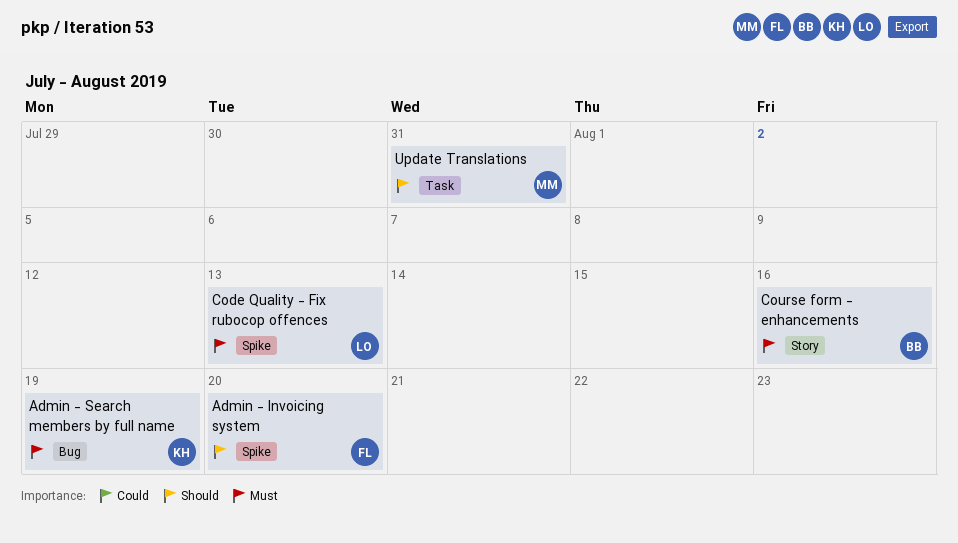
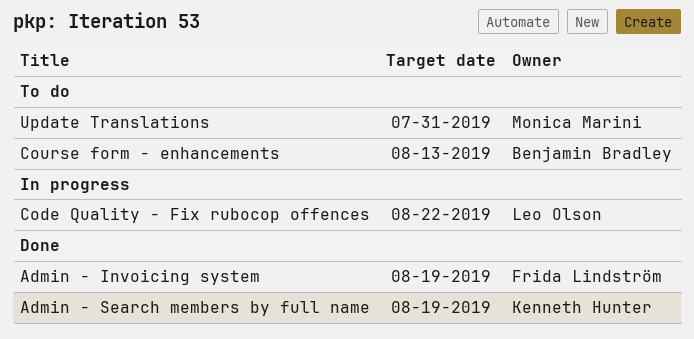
Admin - Invoicing system, due: Aug 20 -> Aug 19
Code Quality - Fix rubocop offences, due: Aug 13 -> Aug 22
Course form - enhancements, due: Aug 16 -> Aug 13

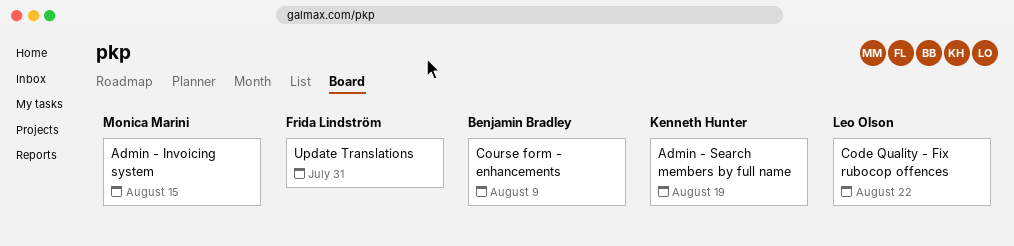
Admin - Invoicing system, owner: Frida Lindström -> Monica Marini
Admin - Invoicing system, due: Aug 19 -> Aug 15
Course form - enhancements, due: Aug 13 -> Aug 9
Update Translations, owner: Monica Marini -> Frida Lindström

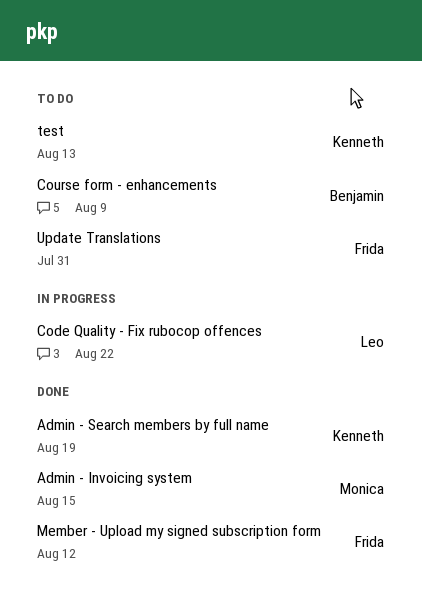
Member - Upload my signed subscription form: none -> present
test: none -> present

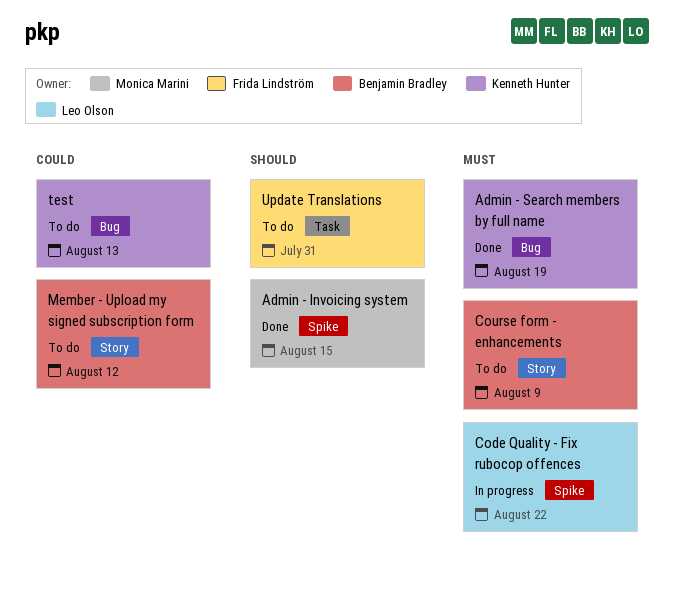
Member - Upload my signed subscription form, status: Done -> To do
Member - Upload my signed subscription form, owner: Frida Lindström -> Benjamin Bradley

